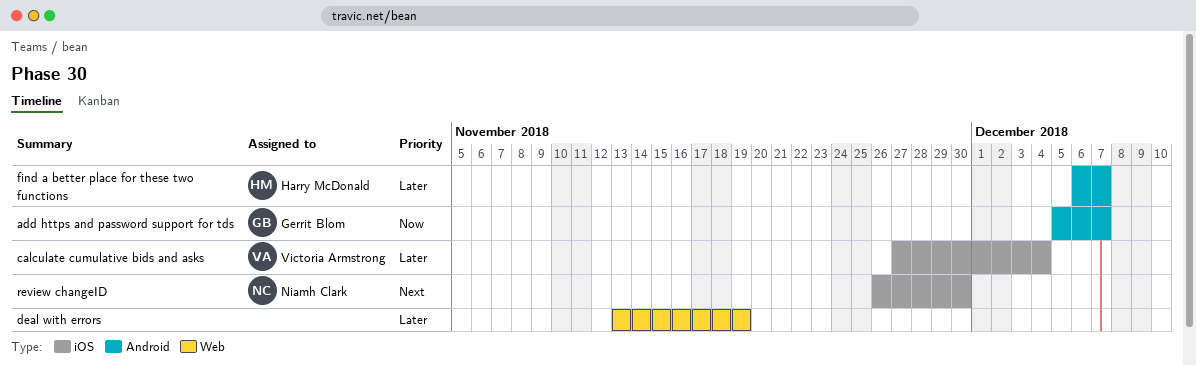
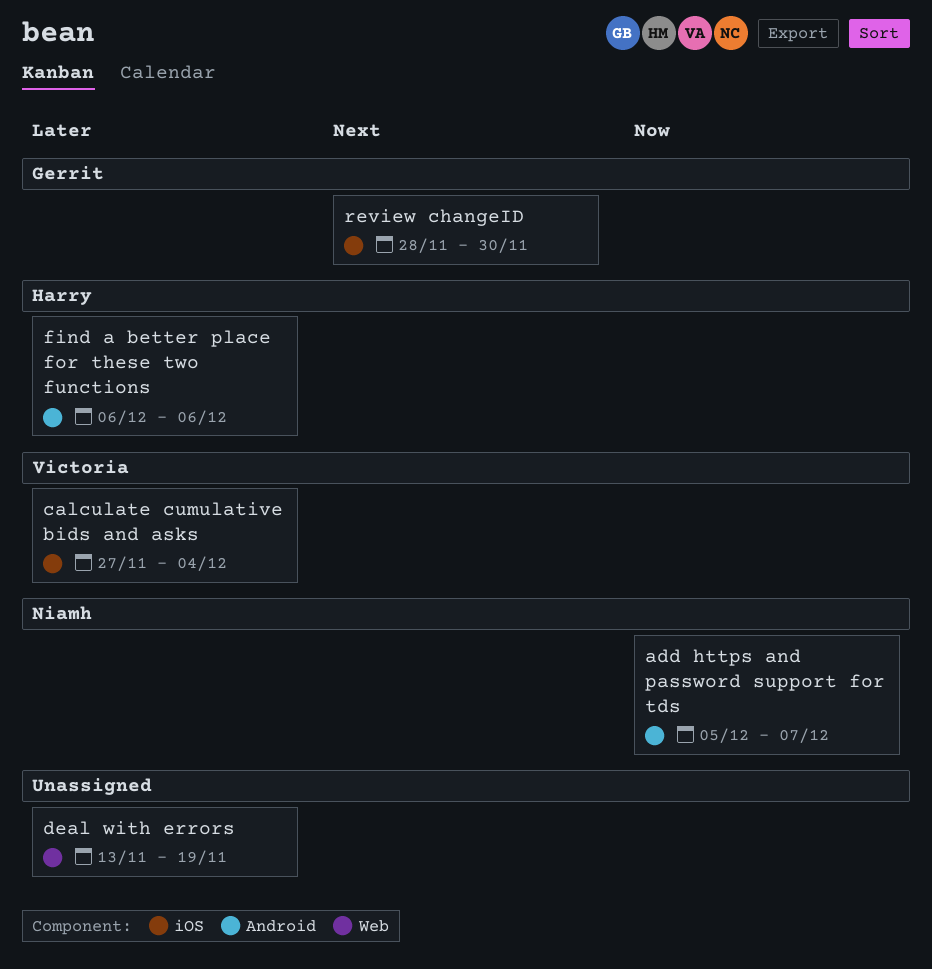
add https and password support for tds, owner: Gerrit Blom -> Niamh Clark
find a better place for these two functions, due: Dec 7 -> Dec 6
review changeID, owner: Niamh Clark -> Gerrit Blom
review changeID, start: Nov 26 -> Nov 28

